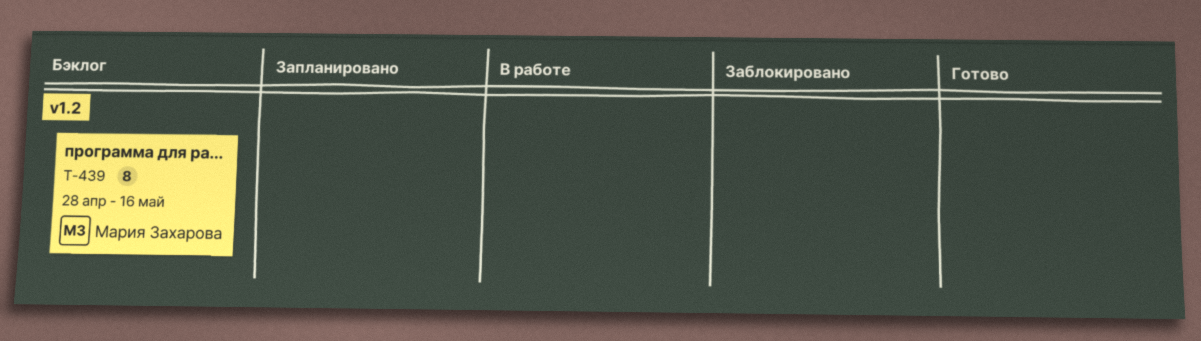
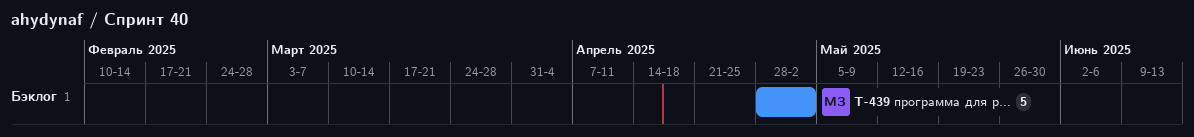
T-439, estimate: 8 -> 5
T-439, due: May 16 -> May 2

